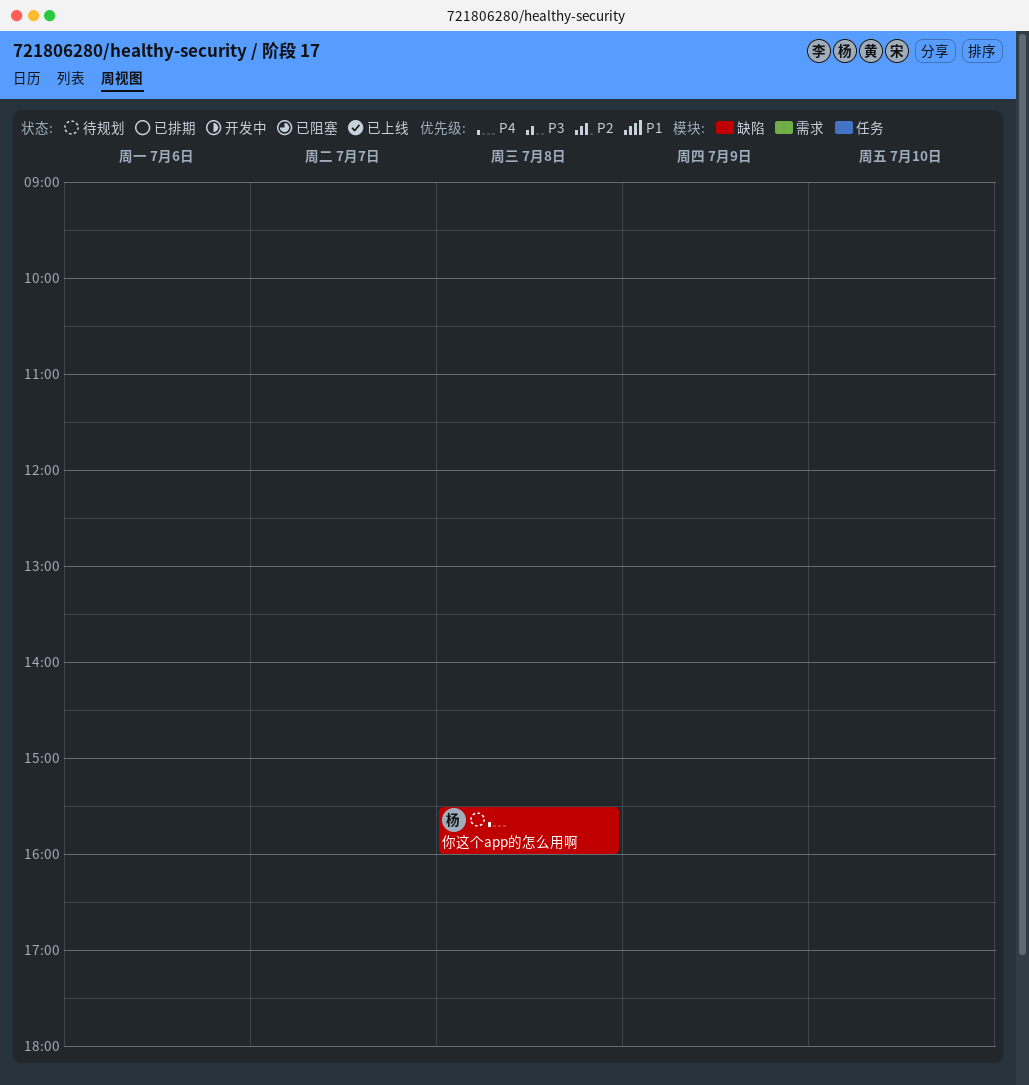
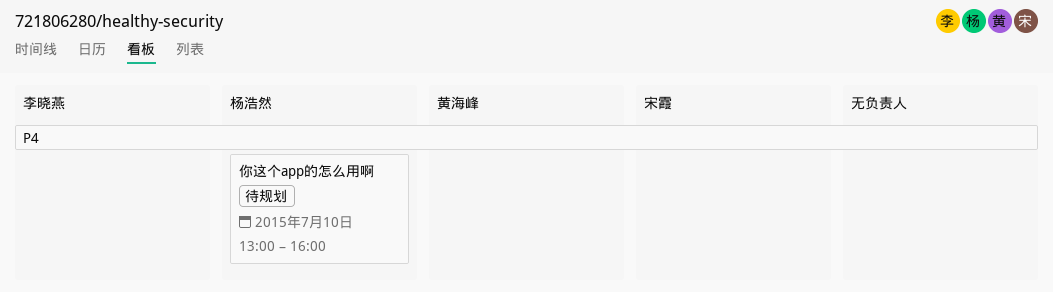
你这个app的怎么用啊, day: Jul 8 -> Jul 10
你这个app的怎么用啊, begins: 15:30 -> 13:00

